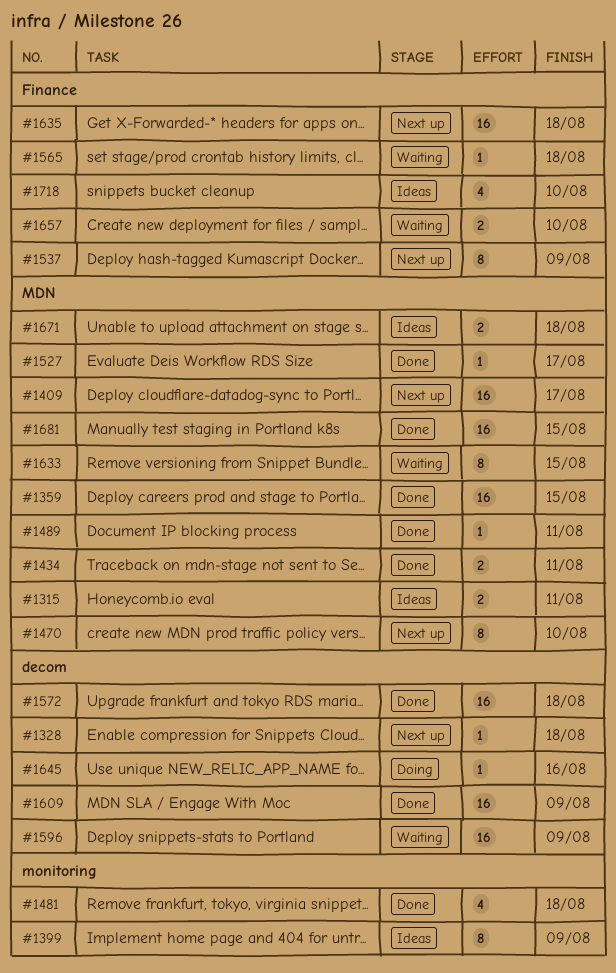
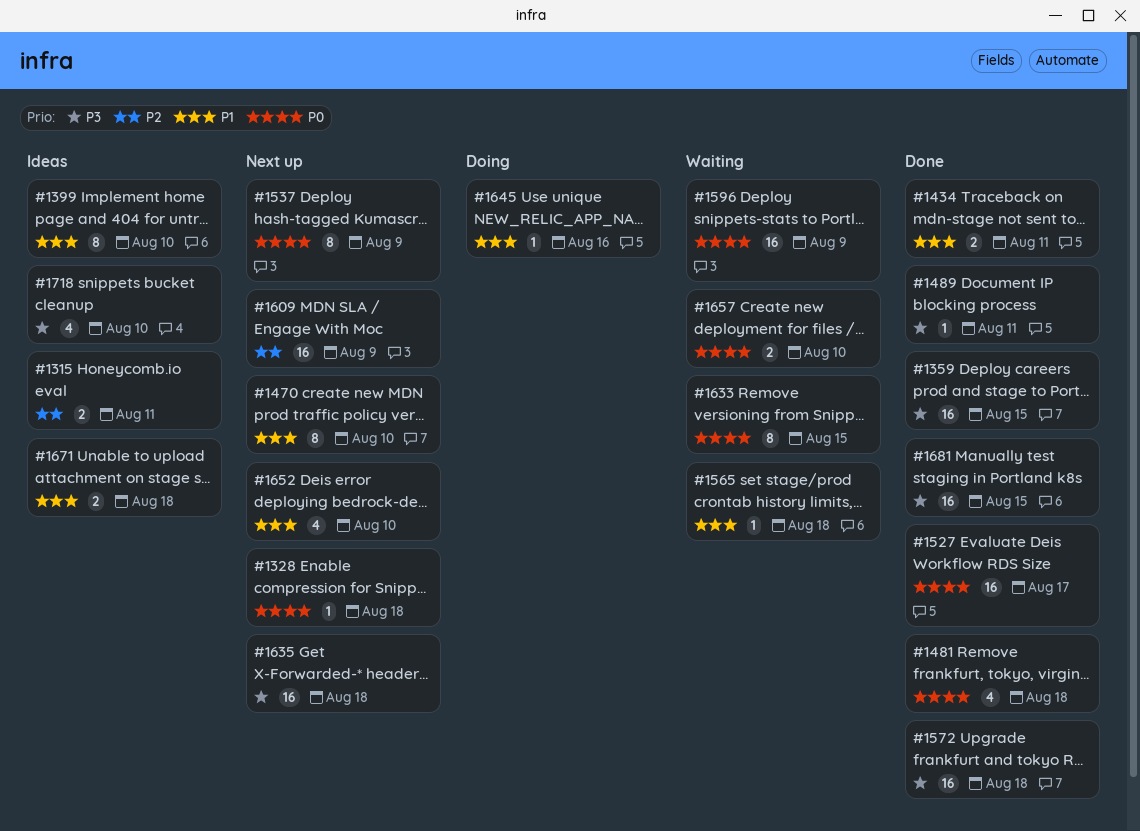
#1399, due: Aug 9 -> Aug 10
#1409: present -> none
#1527, estimate: 1 -> 16
#1609, status: Done -> Next up
#1652: none -> present

